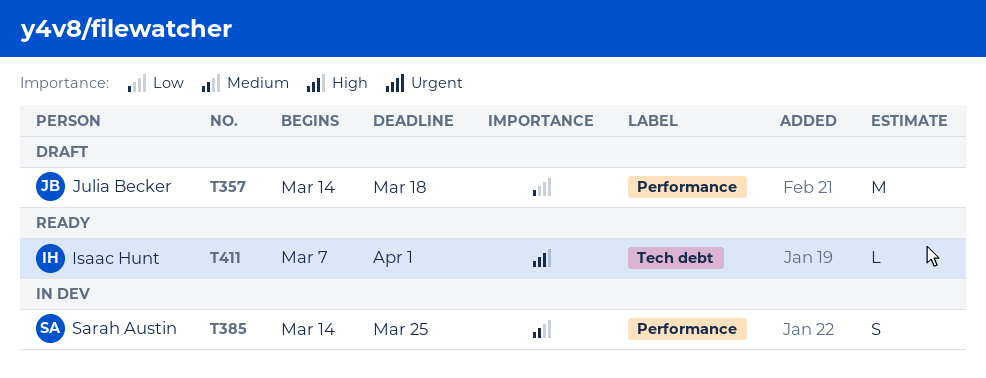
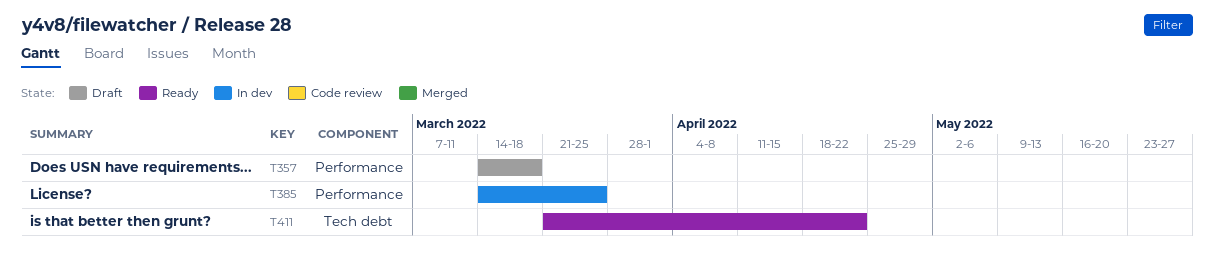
T411, start: Mar 7 -> Mar 21
T411, due: Apr 1 -> Apr 22

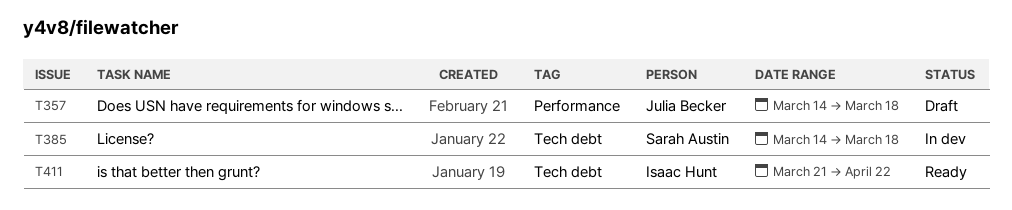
T385, label: Performance -> Tech debt
T385, due: Mar 25 -> Mar 18

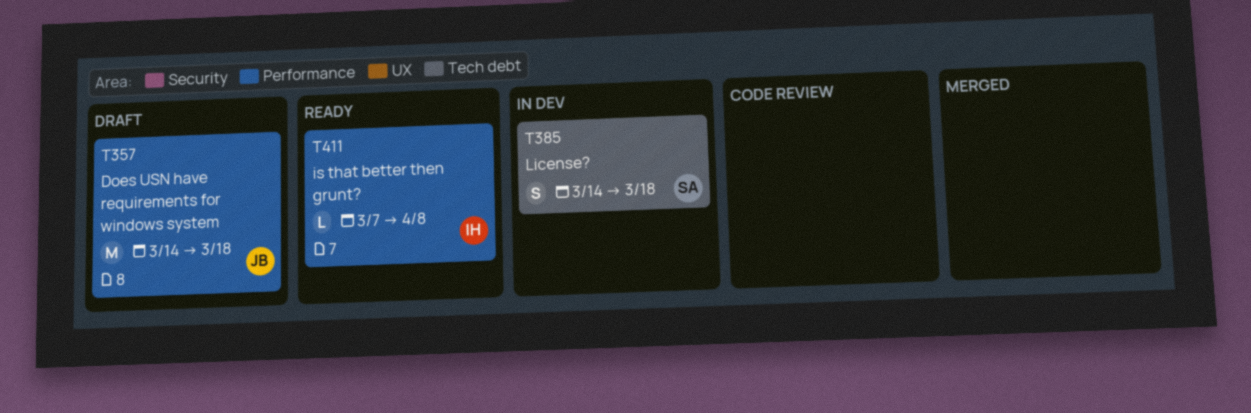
T411, label: Tech debt -> Performance
T411, start: Mar 21 -> Mar 7
T411, due: Apr 22 -> Apr 8

